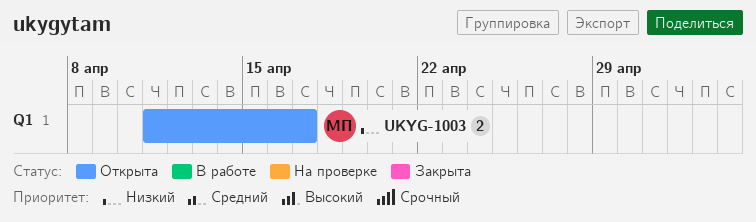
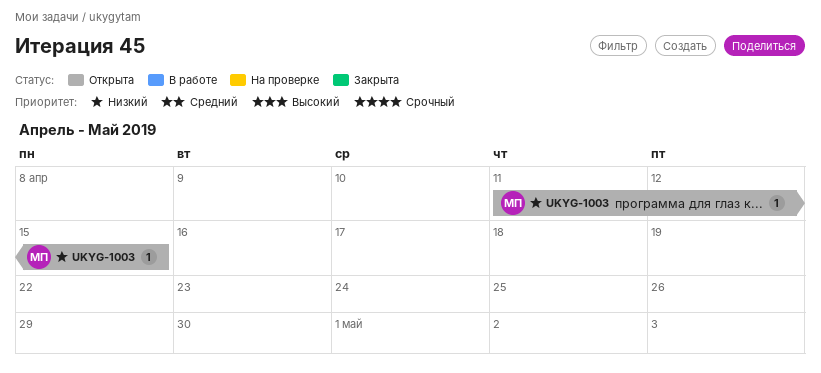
UKYG-1003, estimate: 2 -> 1
UKYG-1003, due: Apr 17 -> Apr 15

